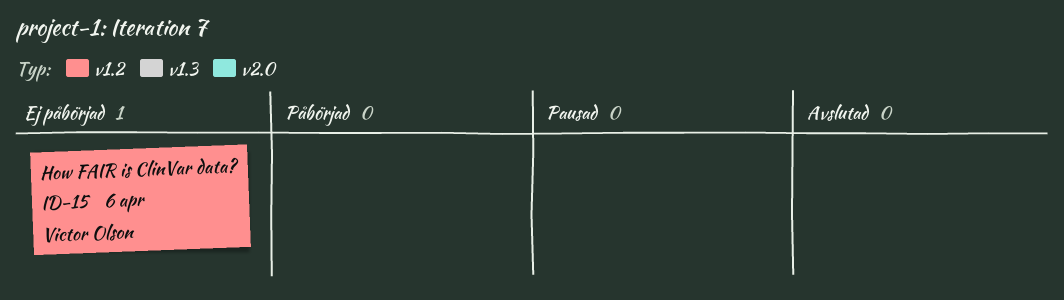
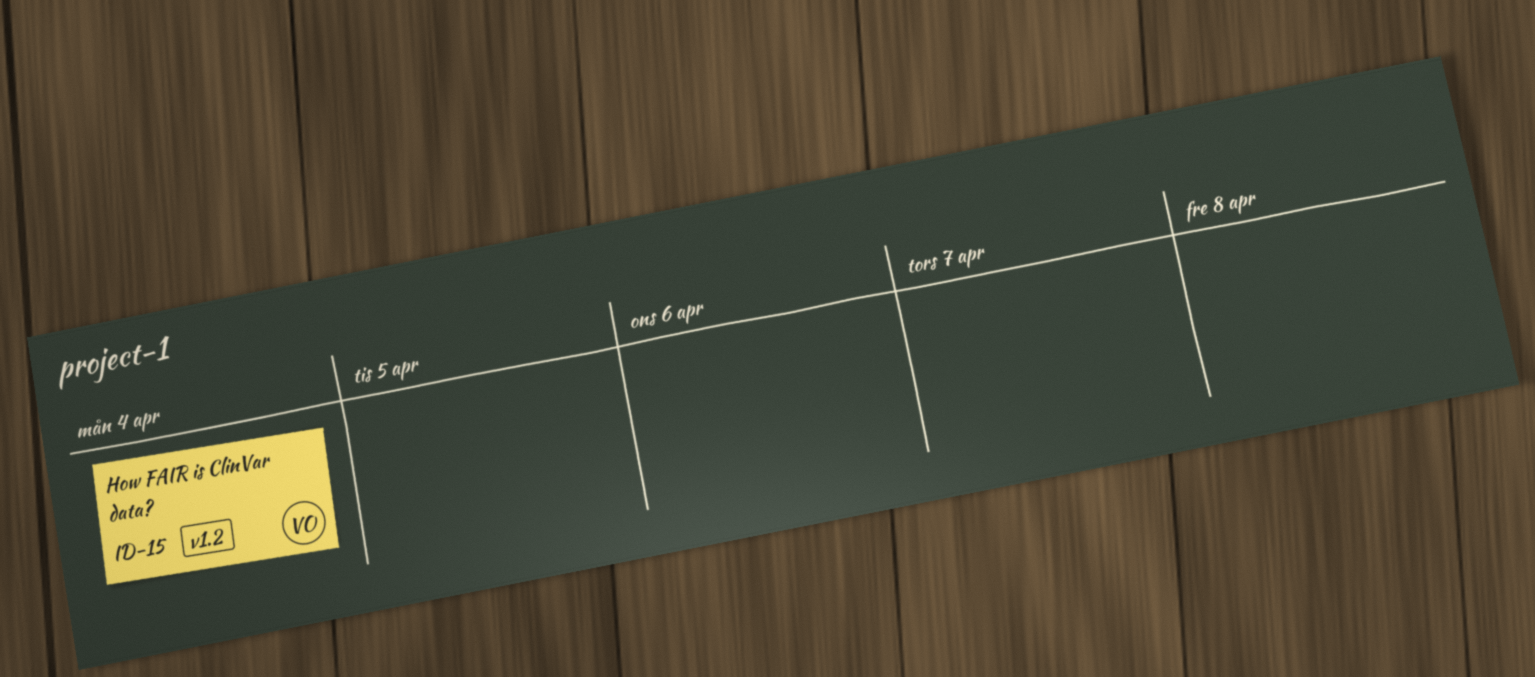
ID-15, due: Apr 6 -> Apr 4

